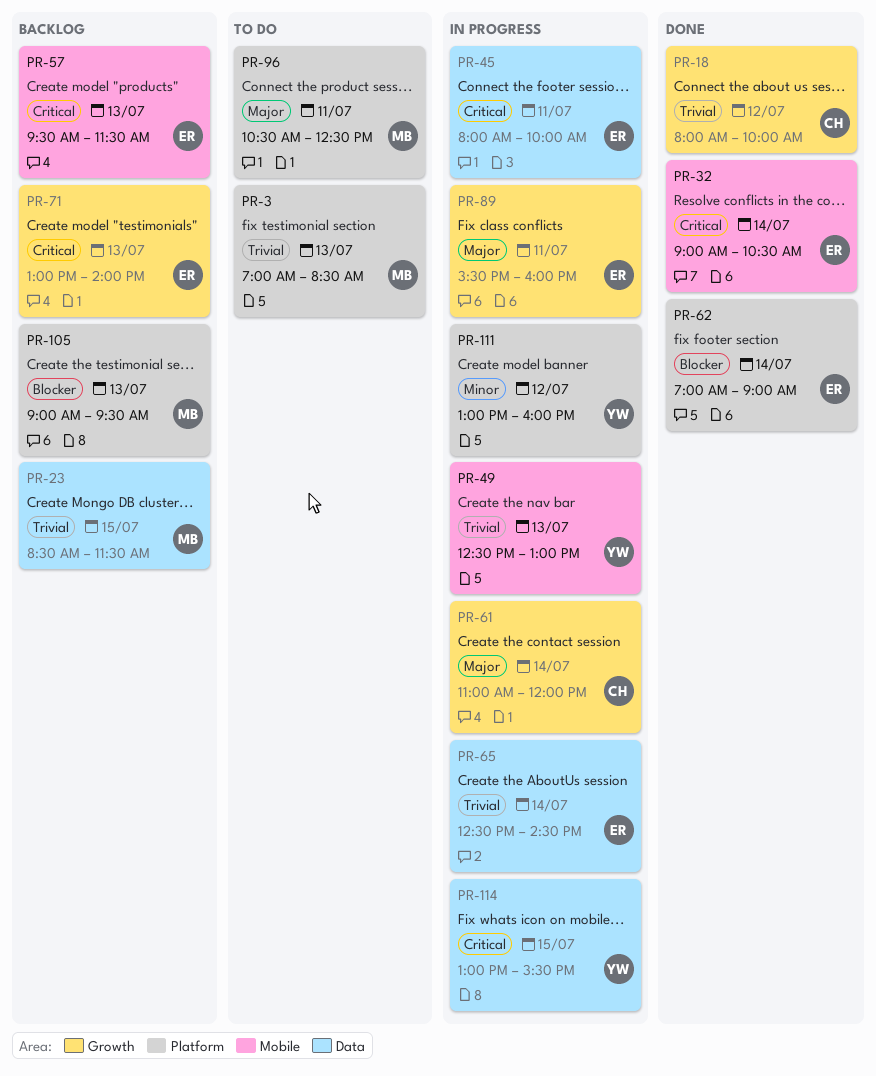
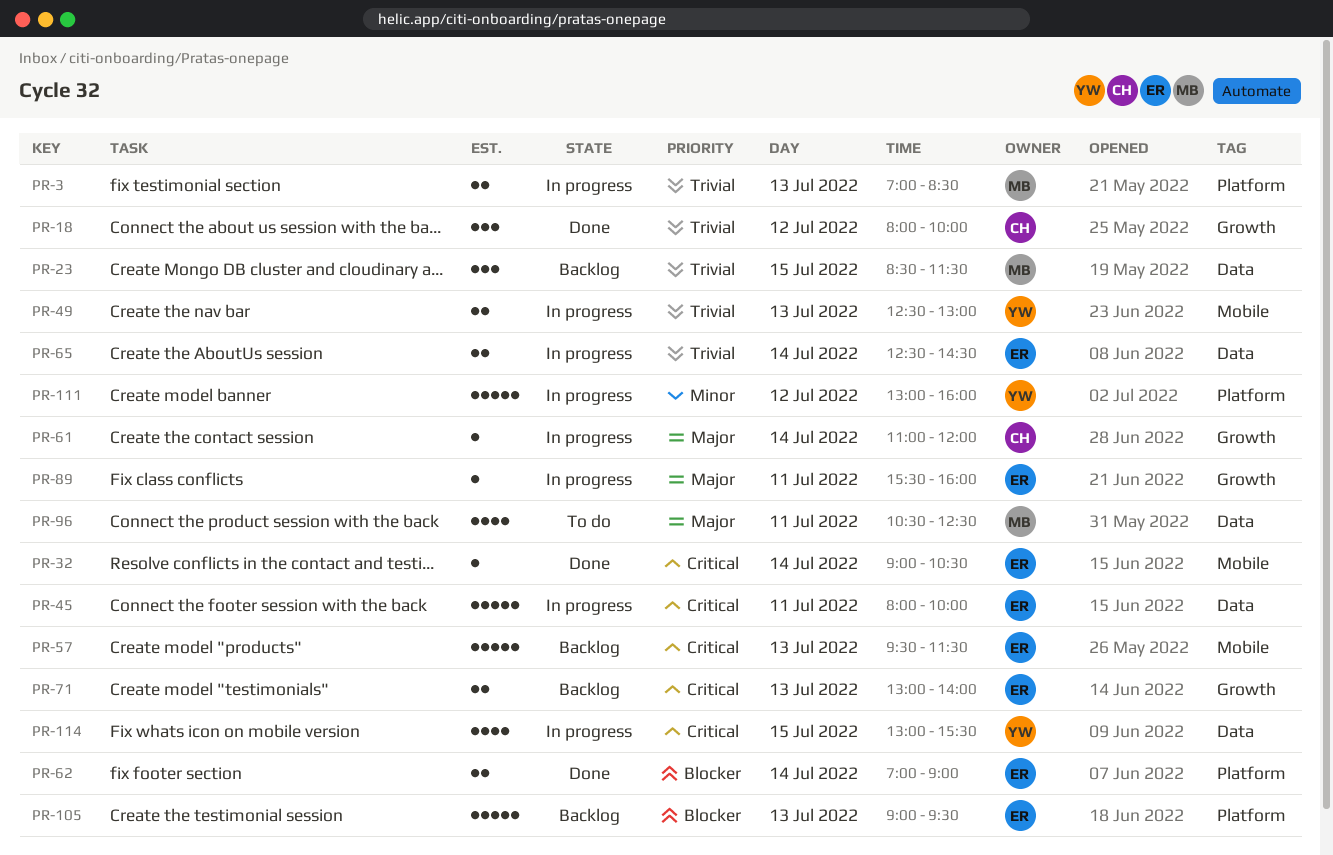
PR-3, status: To do -> In progress
PR-96, label: Platform -> Data
PR-105, owner: MB -> ER

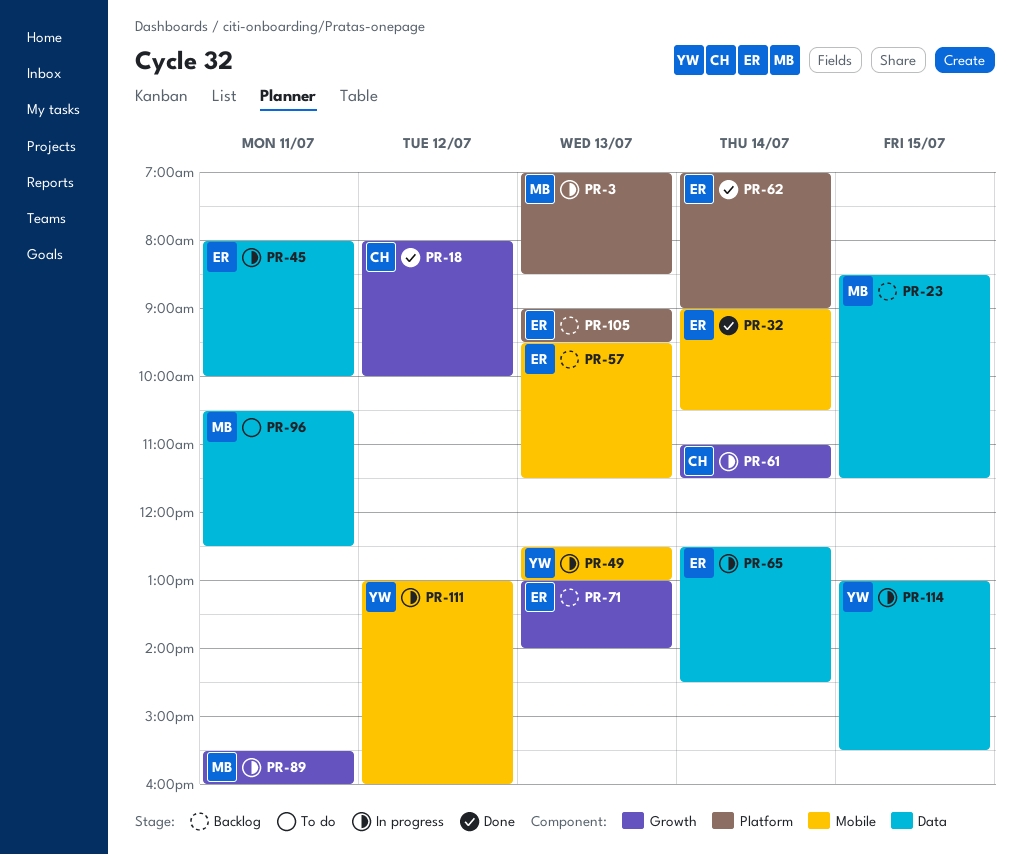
PR-61, ends: 12:00 -> 11:30
PR-89, owner: ER -> MB
PR-111, label: Platform -> Mobile

